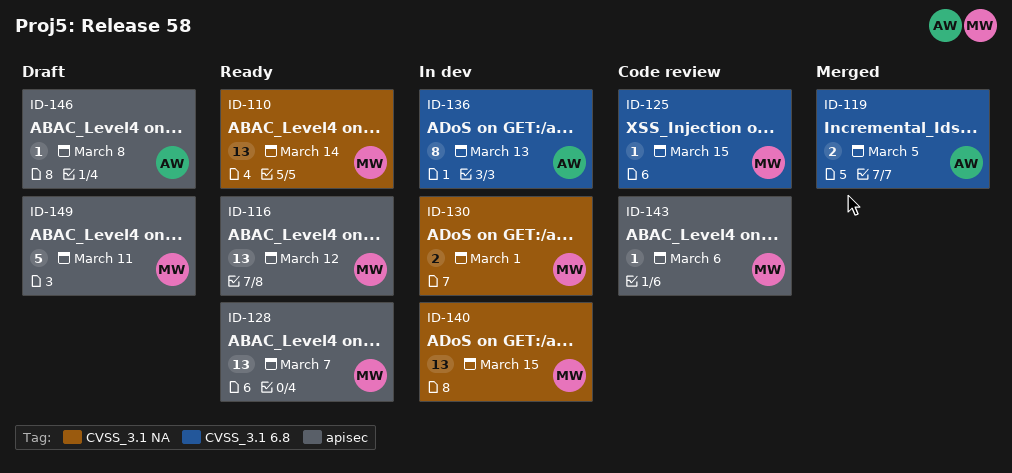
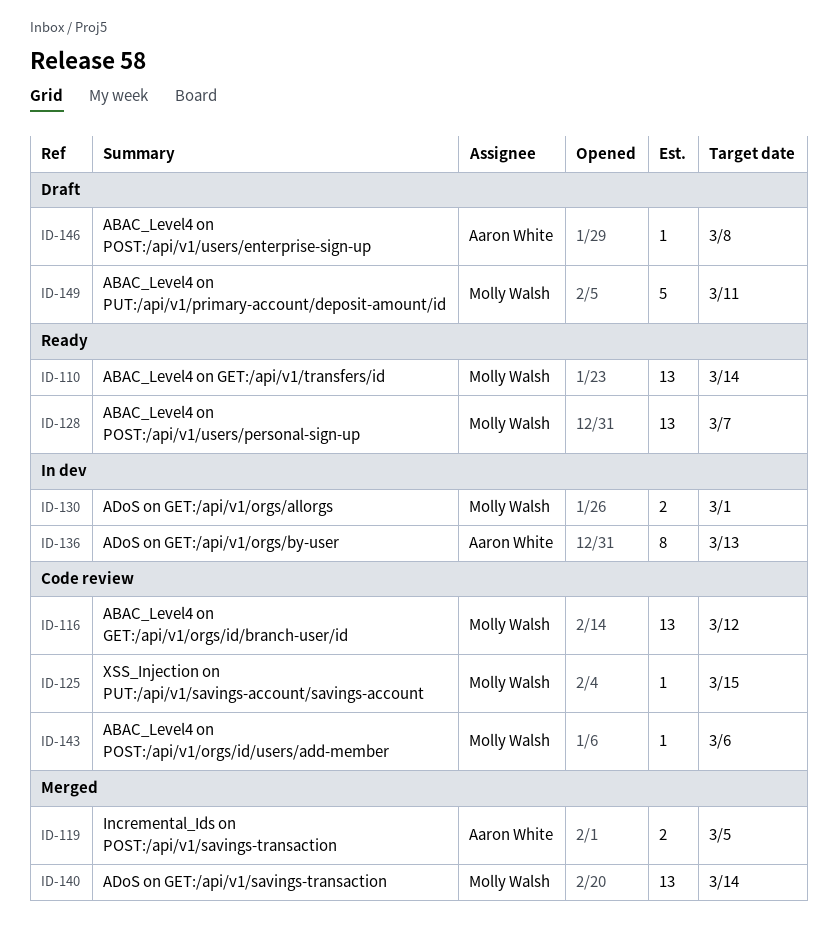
ID-116, status: Ready -> Code review
ID-140, status: In dev -> Merged
ID-140, due: Mar 15 -> Mar 14

